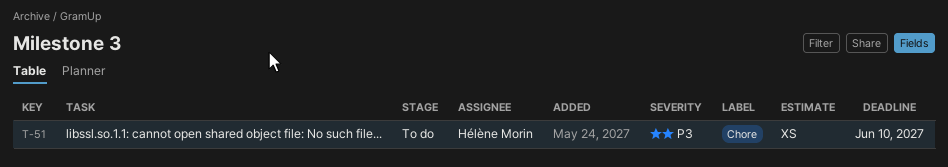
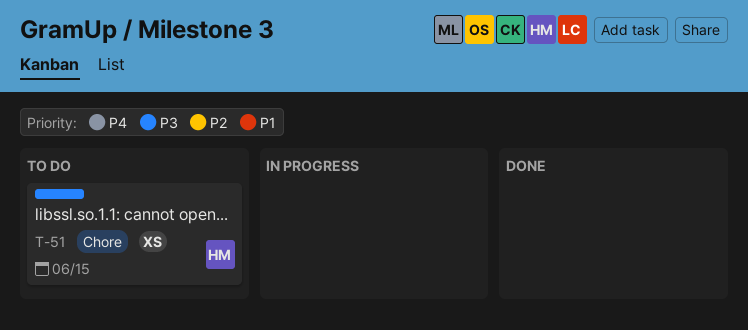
T-51, due: Jun 10 -> Jun 15

